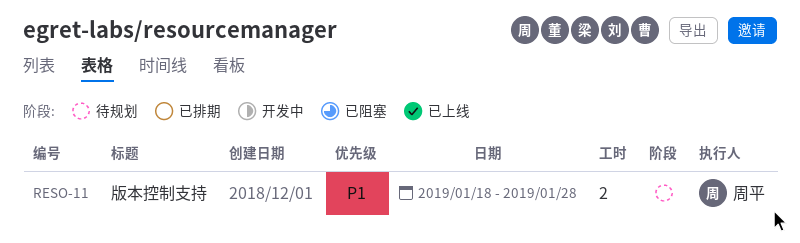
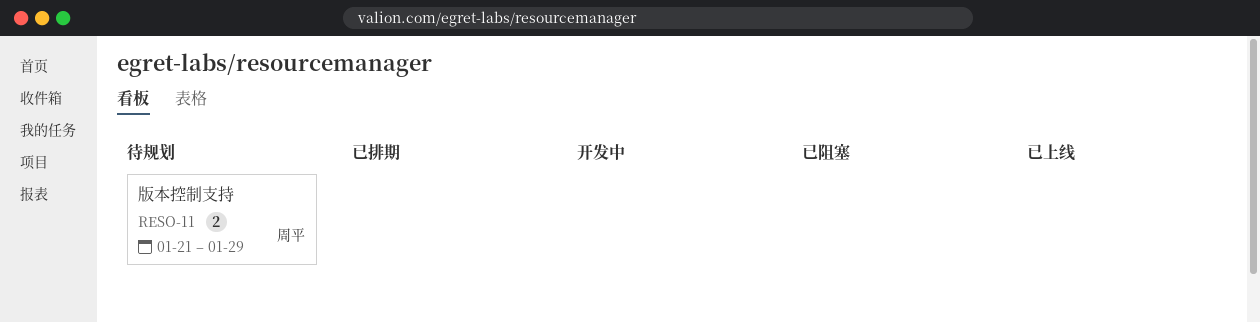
RESO-11, start: Jan 18 -> Jan 21
RESO-11, due: Jan 28 -> Jan 29

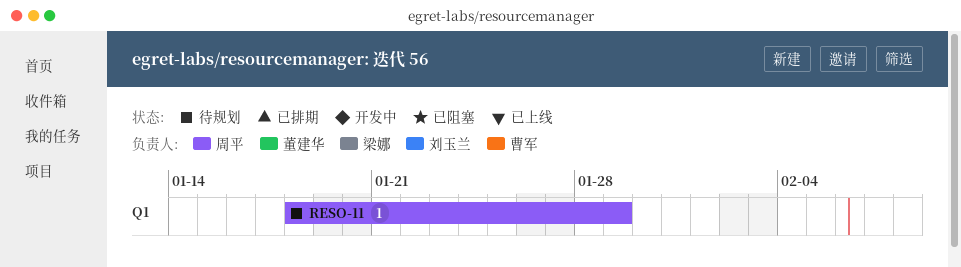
RESO-11, estimate: 2 -> 1
RESO-11, start: Jan 21 -> Jan 18

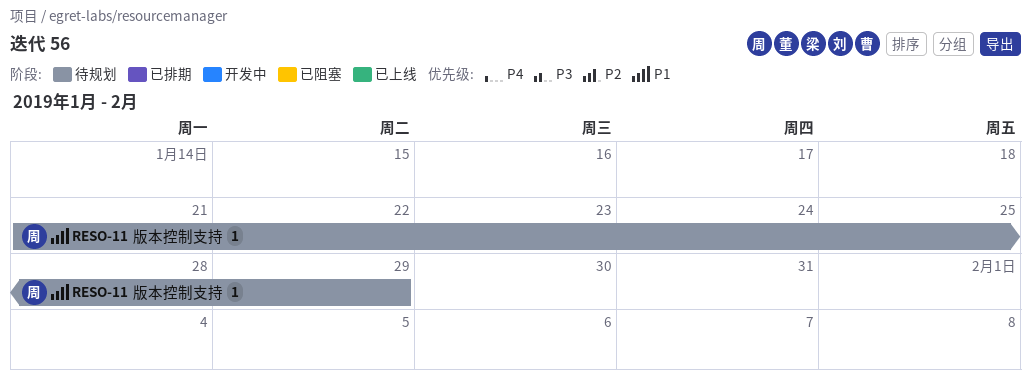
RESO-11, start: Jan 18 -> Jan 21

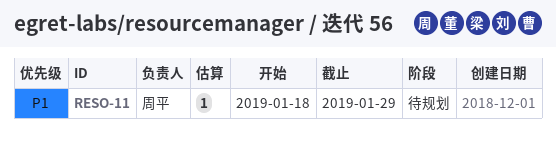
RESO-11, start: Jan 21 -> Jan 18

